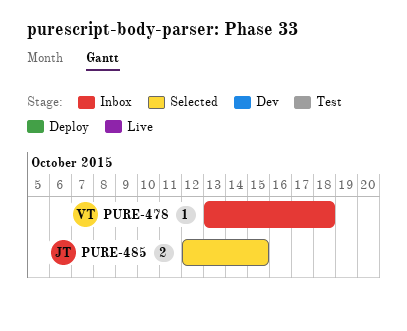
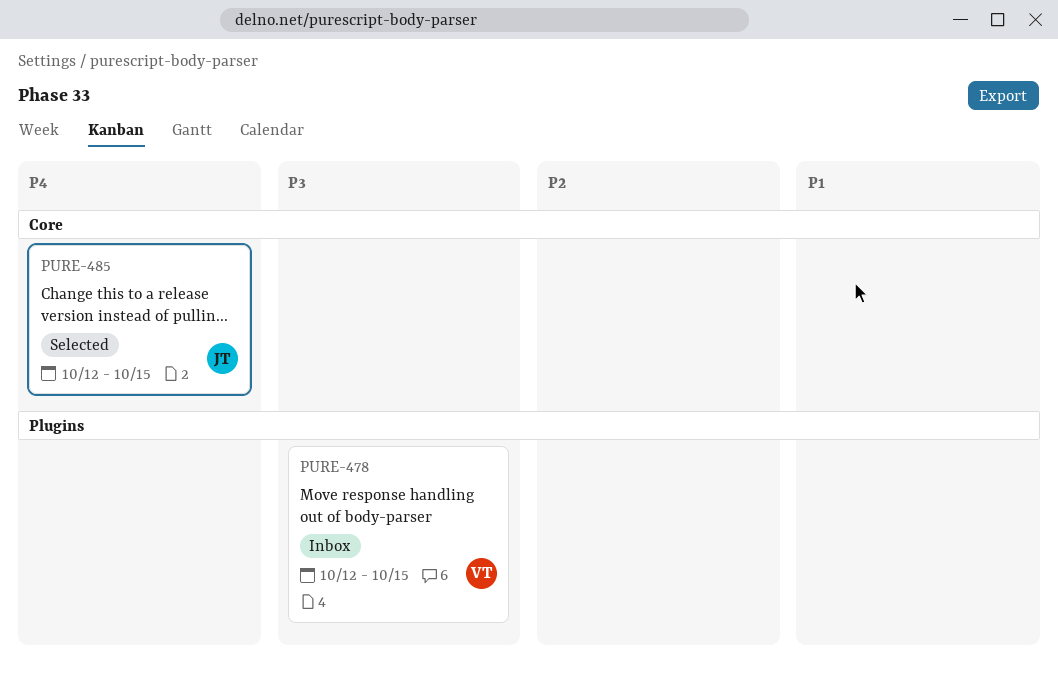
PURE-478, start: Oct 13 -> Oct 12
PURE-478, due: Oct 18 -> Oct 15

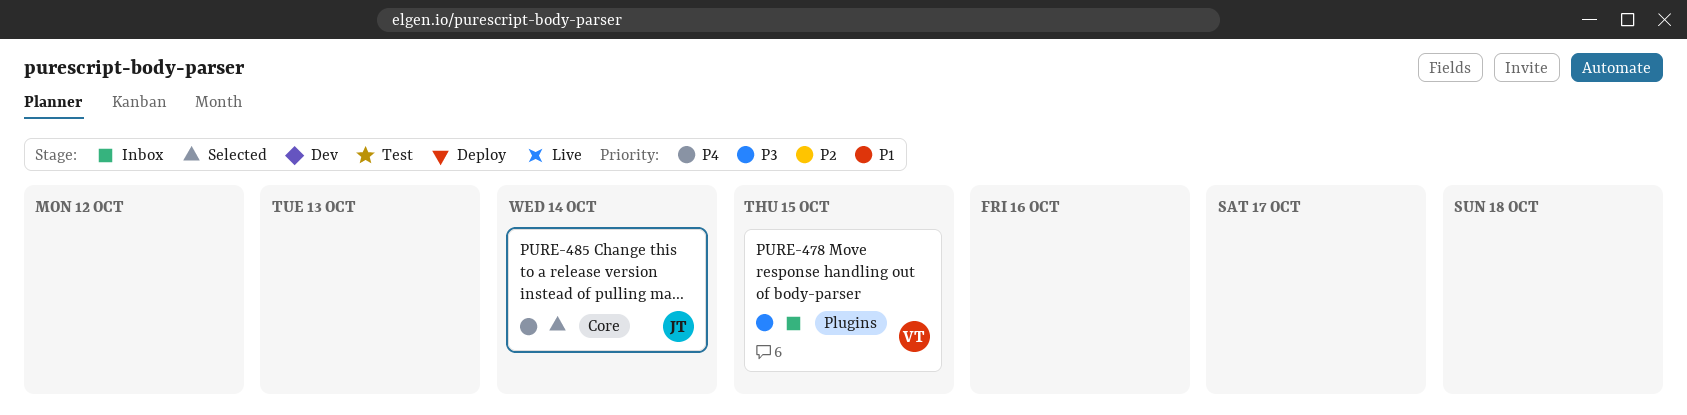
PURE-485, due: Oct 15 -> Oct 14

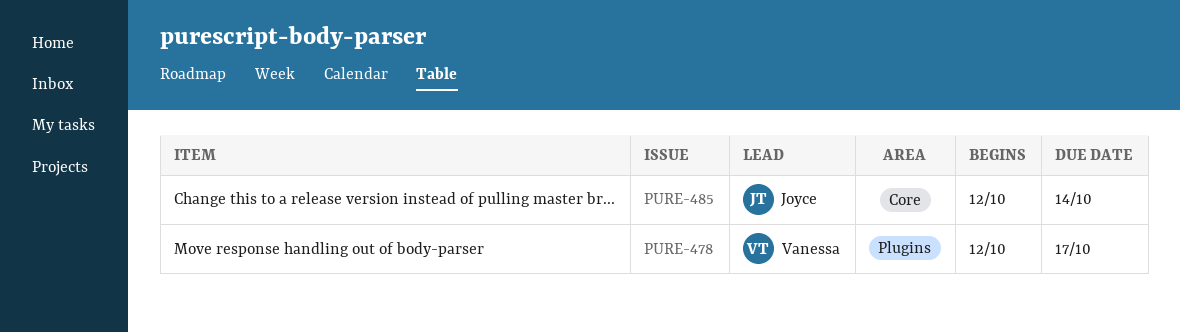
PURE-478, due: Oct 15 -> Oct 17

